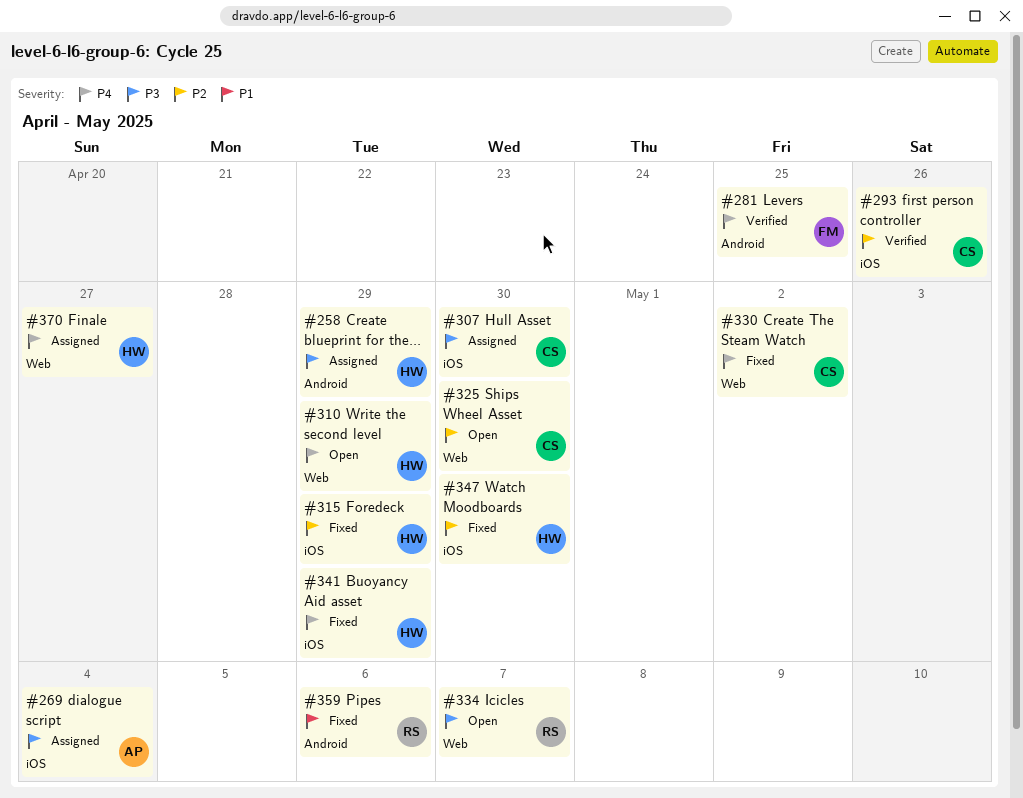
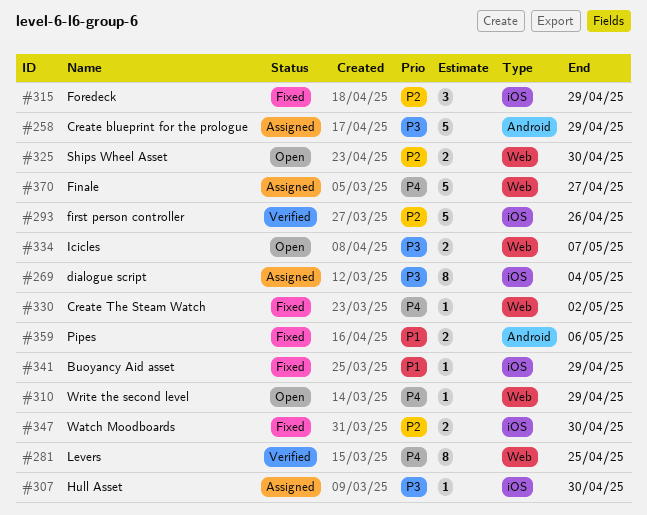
#281, label: Android -> Web
#341, priority: P4 -> P1

